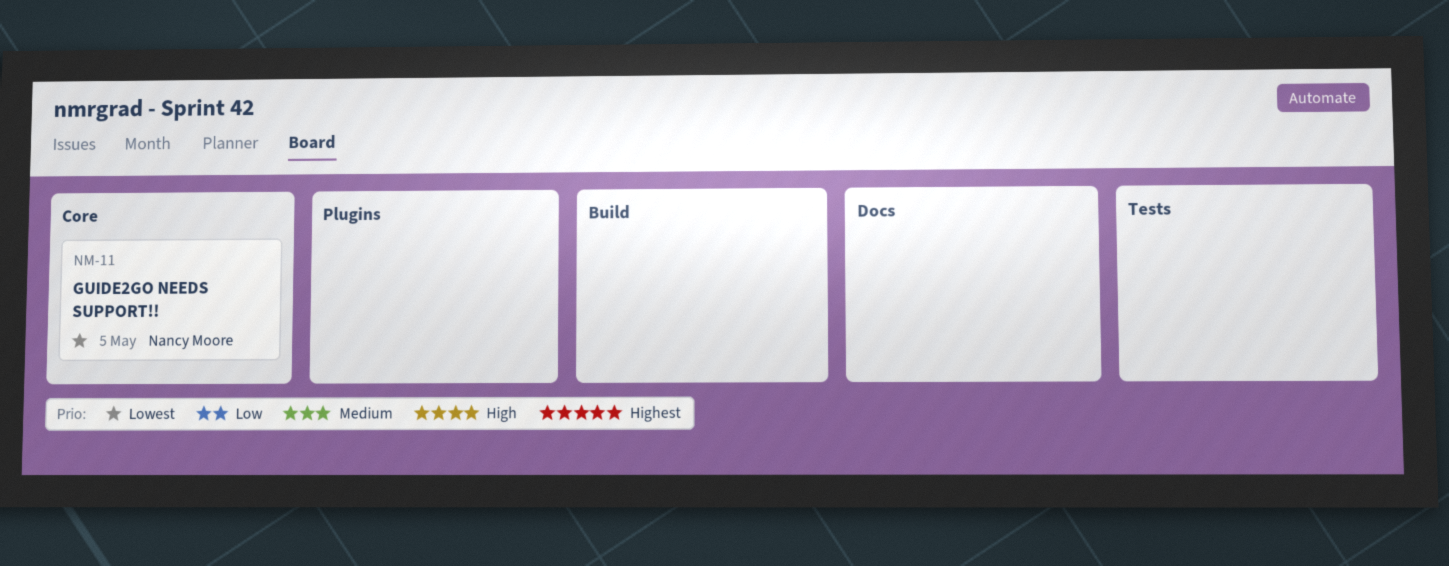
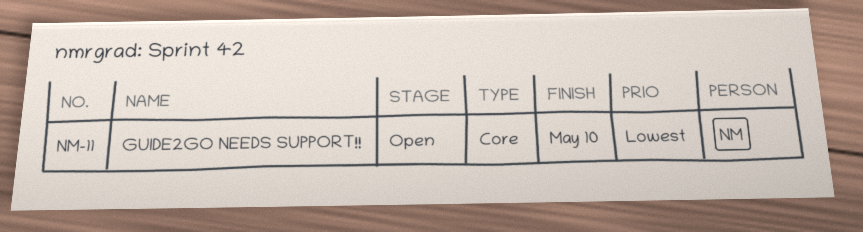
NM-11, due: May 5 -> May 10

